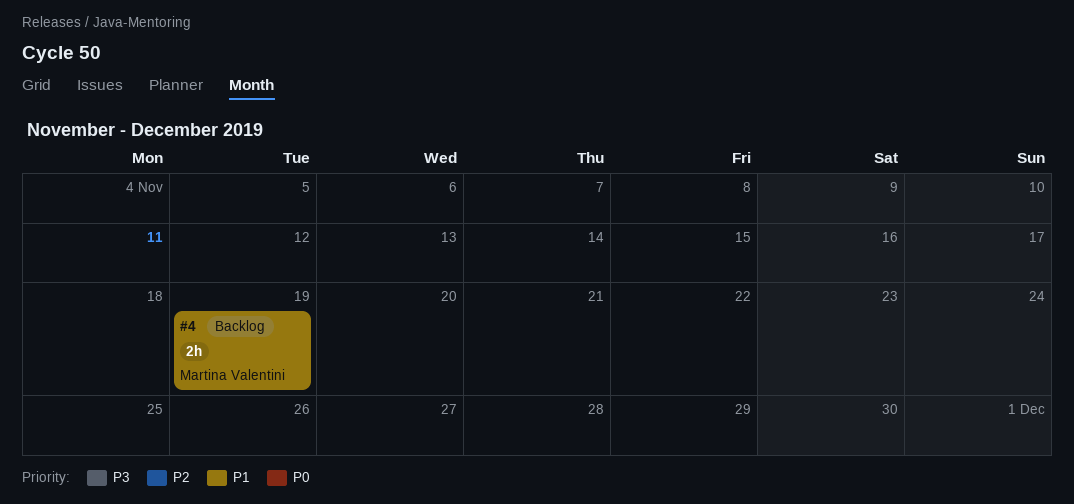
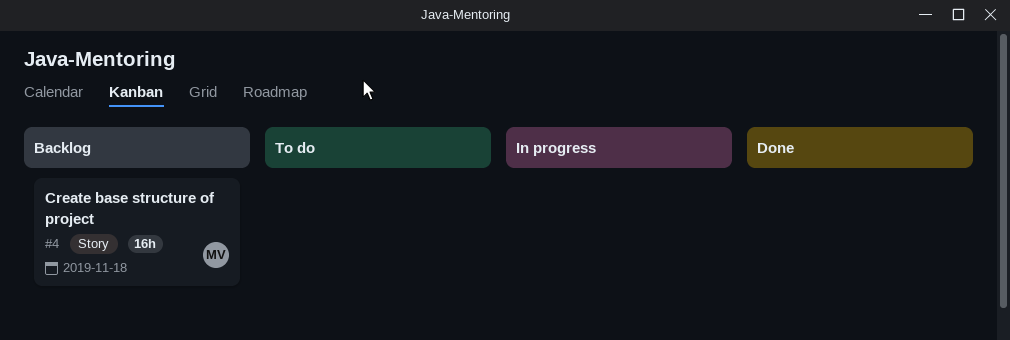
#4, estimate: 2h -> 16h
#4, due: Nov 19 -> Nov 18

